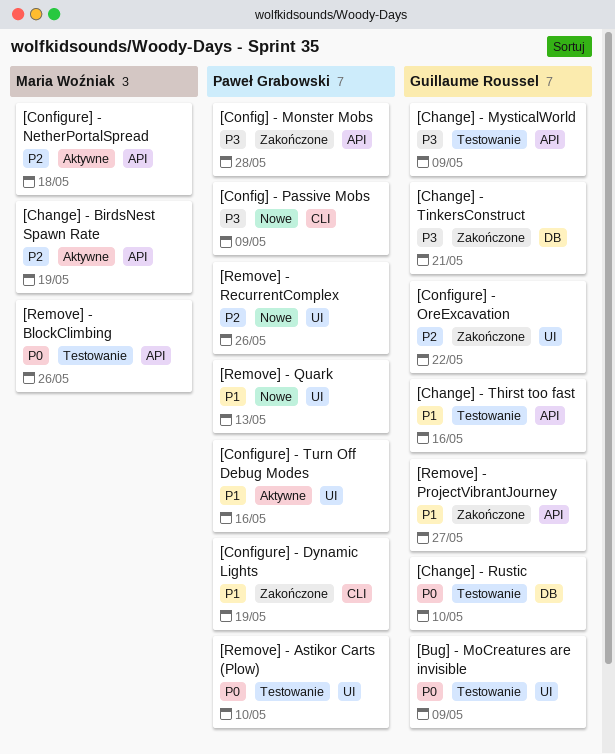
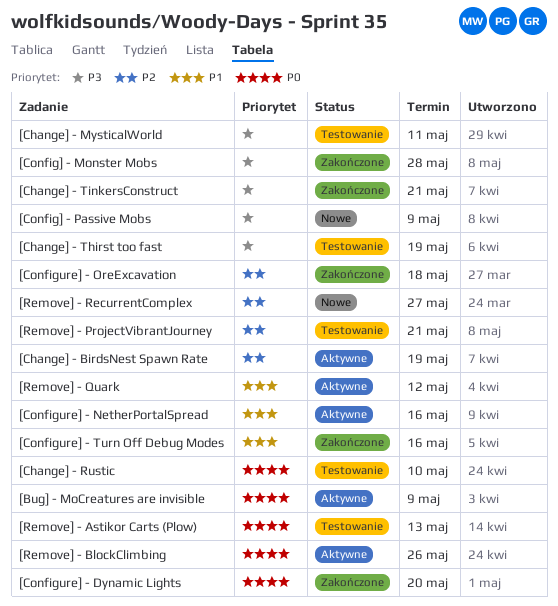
[Bug] - MoCreatures are invisible, status: Testowanie -> Aktywne
[Change] - MysticalWorld, due: May 9 -> May 11
[Change] - Thirst too fast, priority: P1 -> P3
[Change] - Thirst too fast, due: May 16 -> May 19
[Configure] - Dynamic Lights, priority: P1 -> P0
[Configure] - Dynamic Lights, due: May 19 -> May 20
[Configure] - NetherPortalSpread, priority: P2 -> P1
[Configure] - NetherPortalSpread, due: May 18 -> May 16
[Configure] - OreExcavation, due: May 22 -> May 18
[Configure] - Turn Off Debug Modes, status: Aktywne -> Zakończone
[Remove] - Astikor Carts (Plow), due: May 10 -> May 13
[Remove] - BlockClimbing, status: Testowanie -> Aktywne
[Remove] - ProjectVibrantJourney, status: Zakończone -> Testowanie
[Remove] - ProjectVibrantJourney, priority: P1 -> P2
[Remove] - ProjectVibrantJourney, due: May 27 -> May 21
[Remove] - Quark, status: Nowe -> Aktywne
[Remove] - Quark, due: May 13 -> May 12
[Remove] - RecurrentComplex, due: May 26 -> May 27

